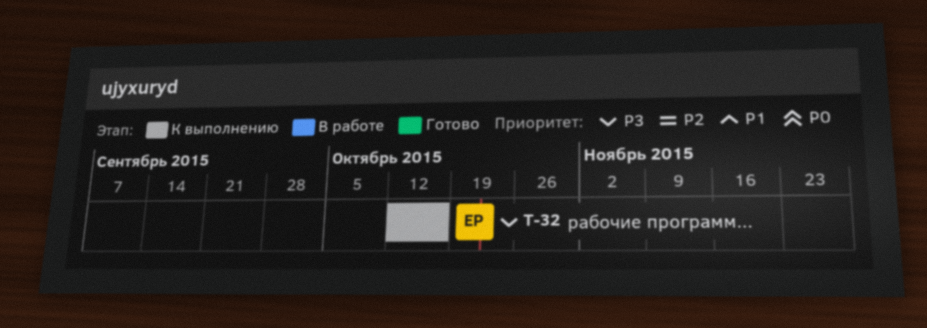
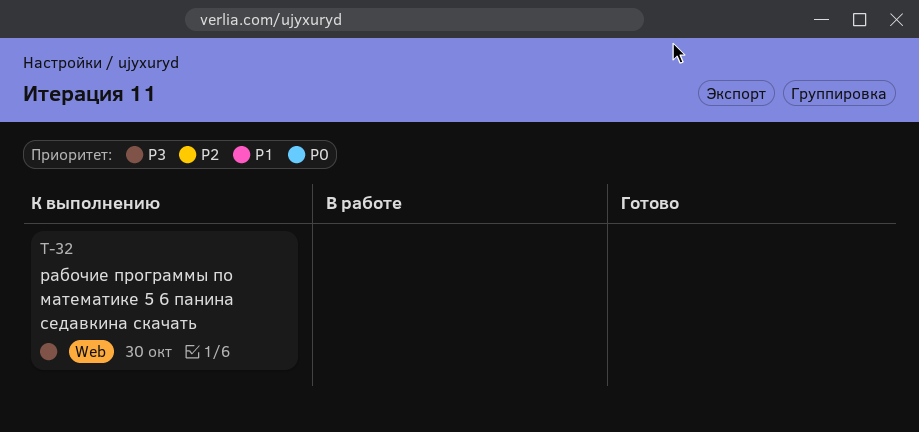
T-32, due: Oct 16 -> Oct 30

